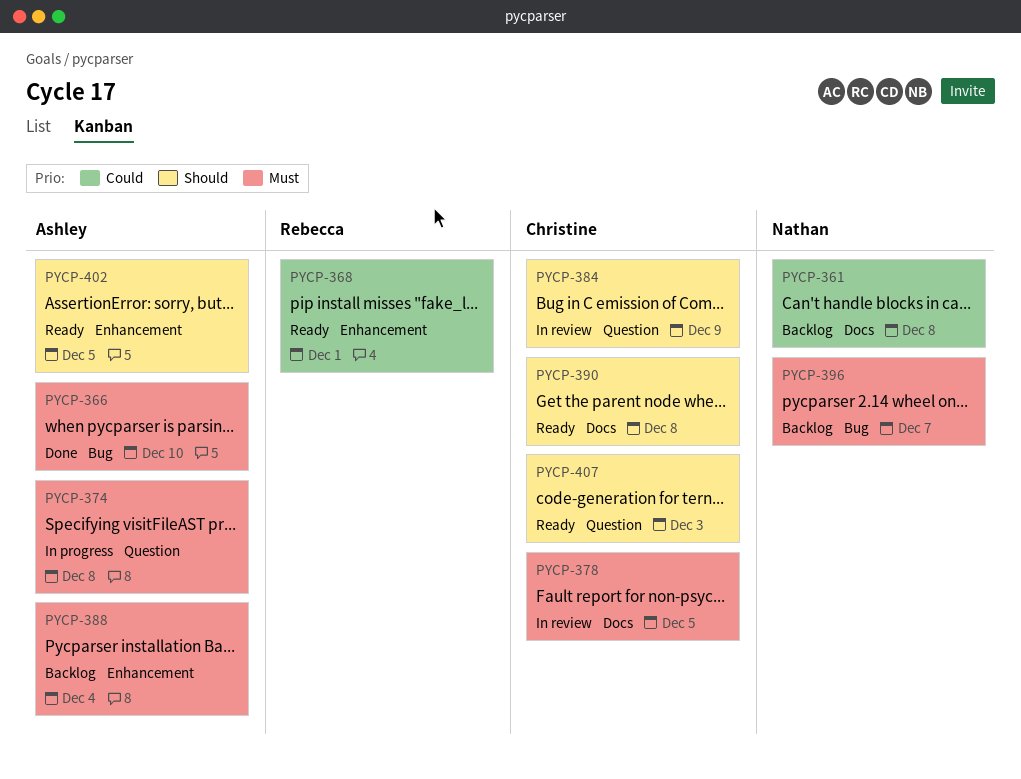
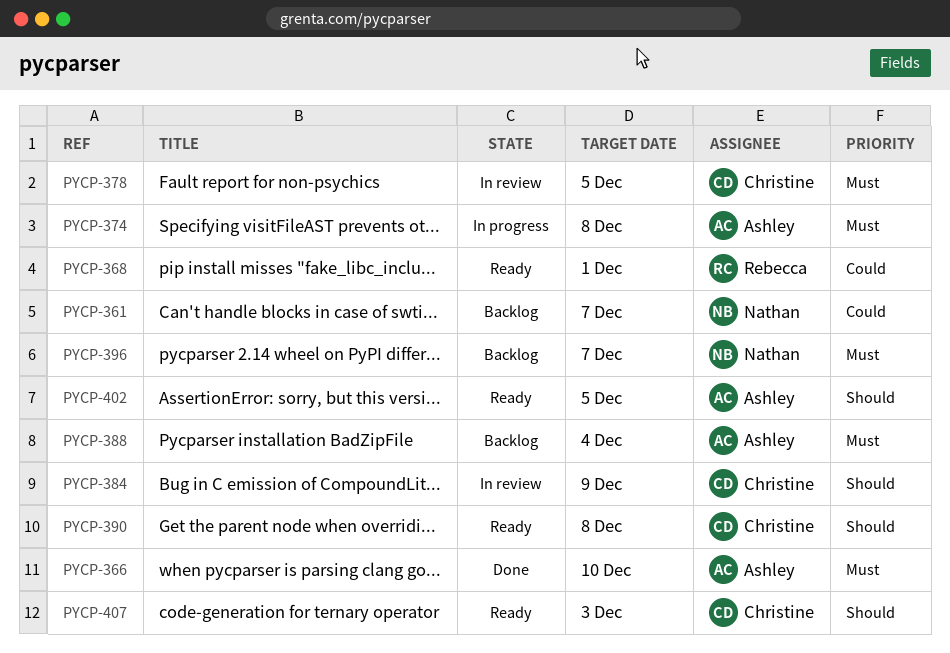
PYCP-361, due: Dec 8 -> Dec 7

